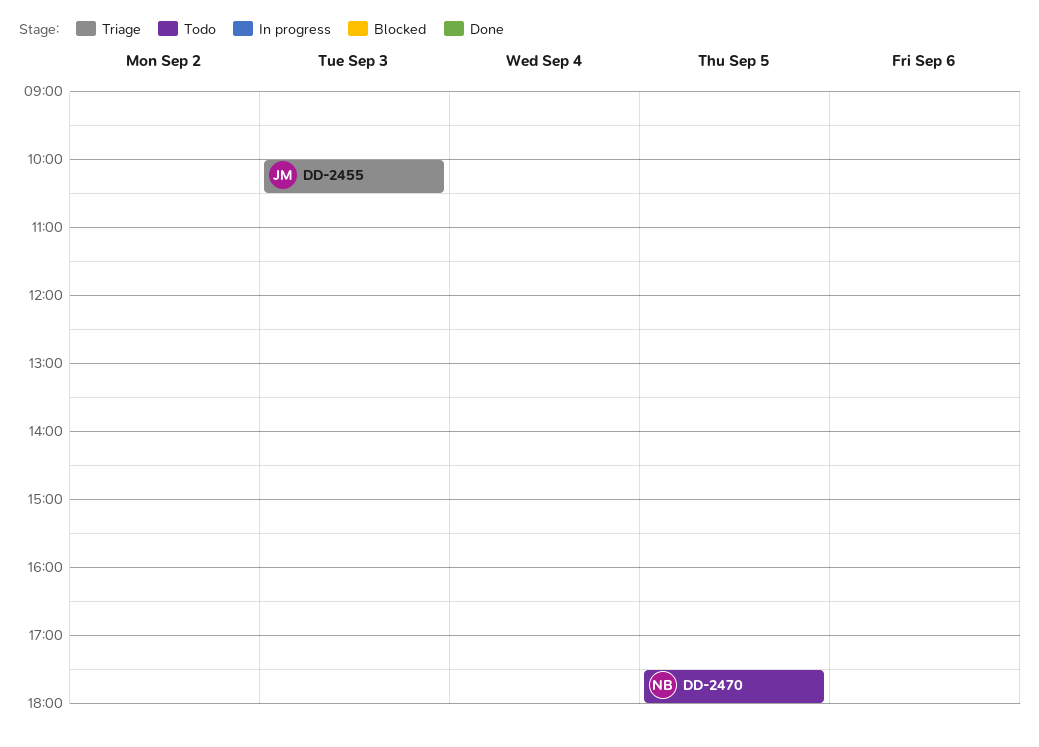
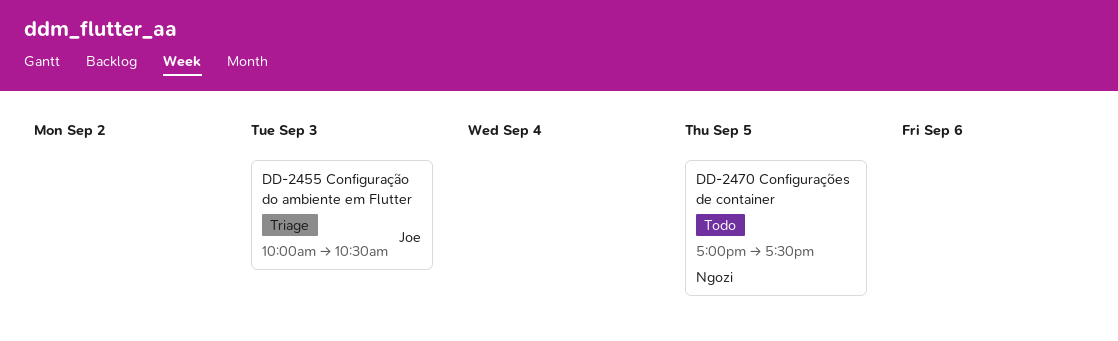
DD-2470, begins: 17:30 -> 17:00
DD-2470, ends: 18:00 -> 17:30

